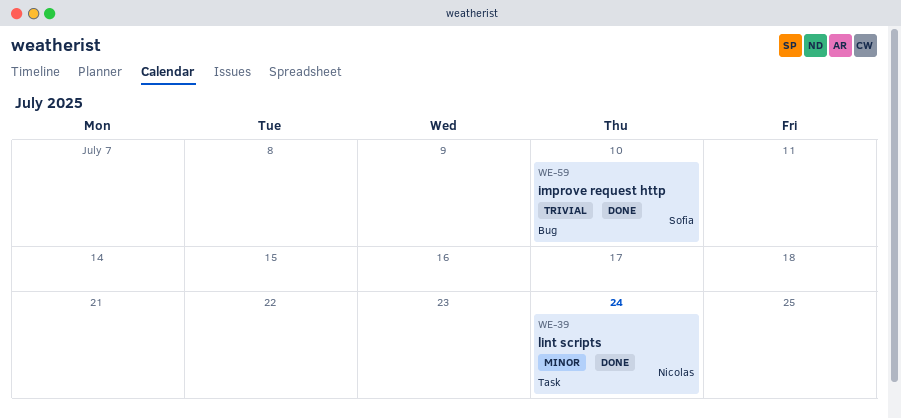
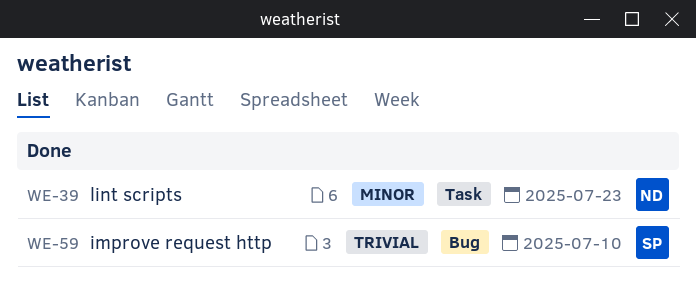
WE-39, due: Jul 24 -> Jul 23

